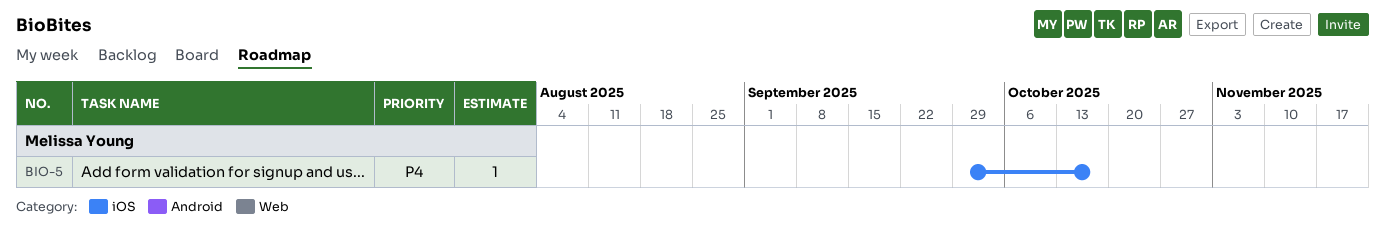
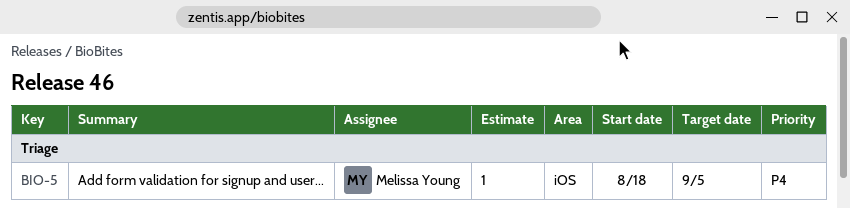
BIO-5, start: Sep 29 -> Aug 18
BIO-5, due: Oct 17 -> Sep 5

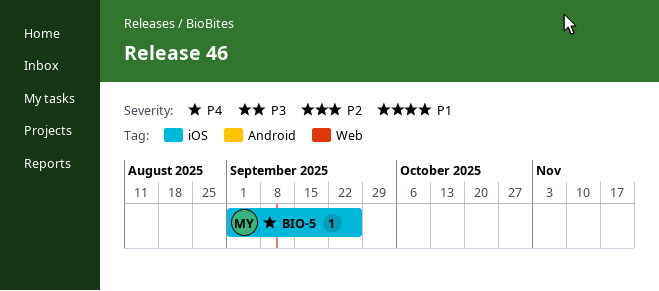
BIO-5, start: Aug 18 -> Sep 1
BIO-5, due: Sep 5 -> Sep 26

